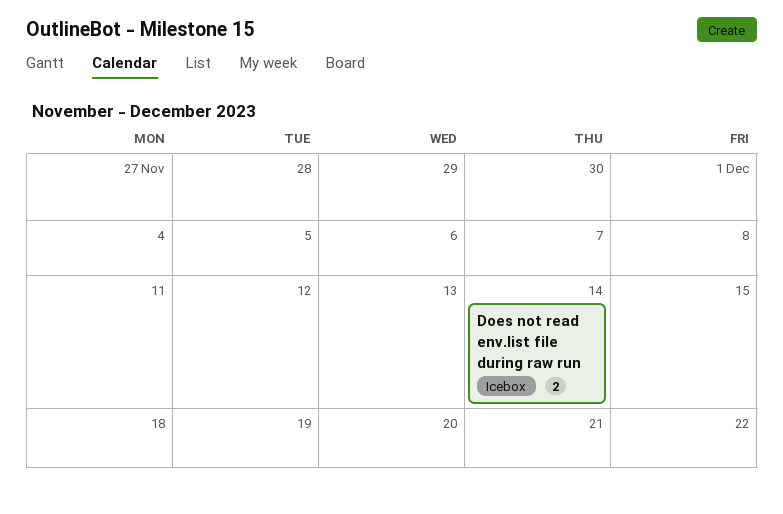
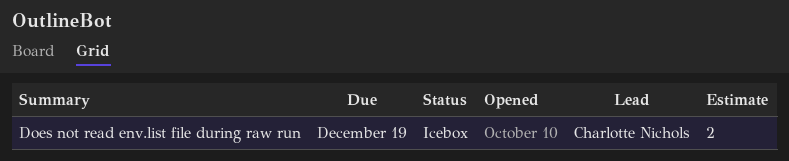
Does not read env.list file during raw run, due: Dec 14 -> Dec 19

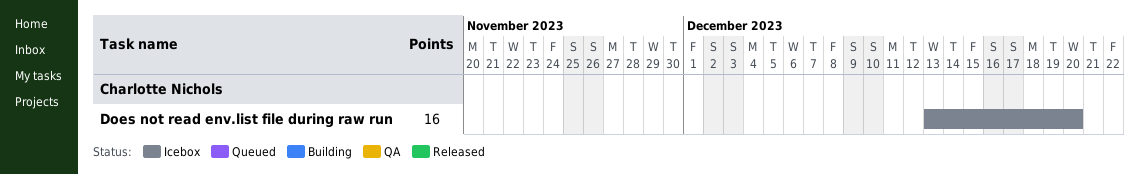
Does not read env.list file during raw run, estimate: 2 -> 16
Does not read env.list file during raw run, due: Dec 19 -> Dec 20

